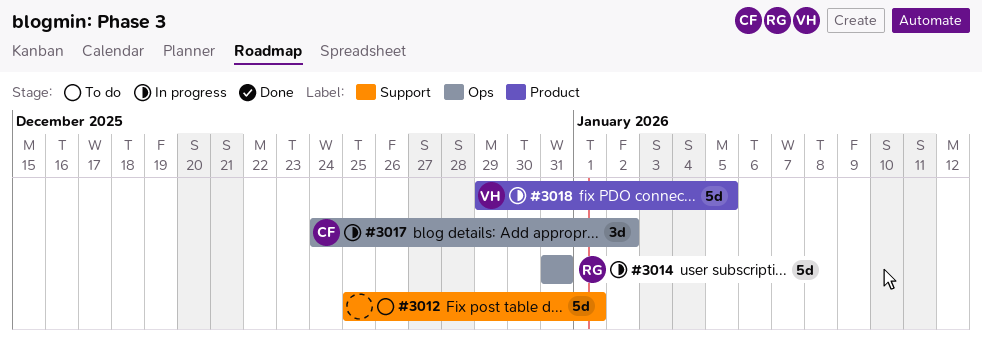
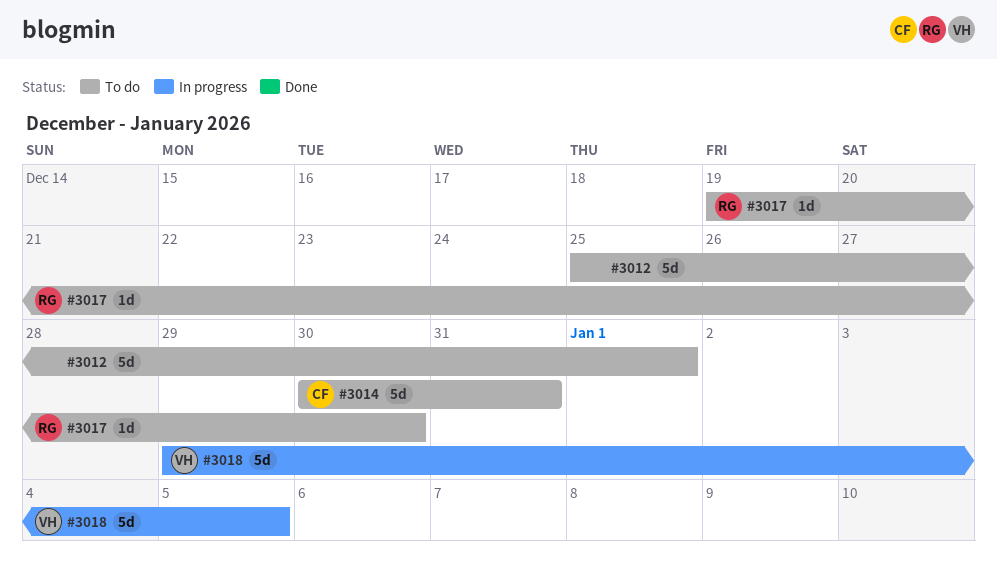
#3014, status: In progress -> To do
#3014, owner: RG -> CF
#3014, start: Dec 31 -> Dec 30
#3017, status: In progress -> To do
#3017, owner: CF -> RG
#3017, estimate: 3d -> 1d
#3017, start: Dec 24 -> Dec 19
#3017, due: Jan 2 -> Dec 30

